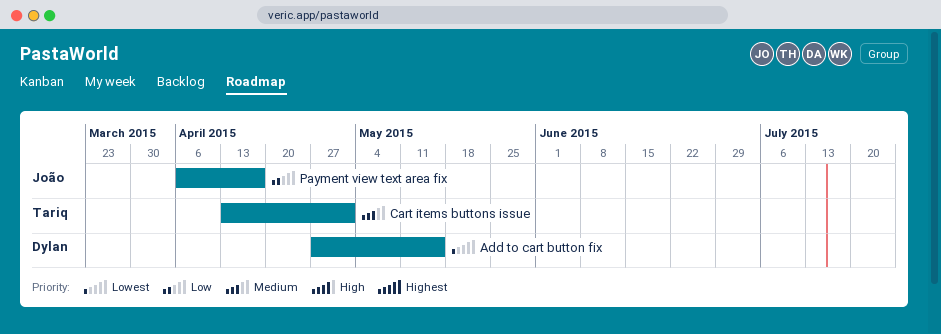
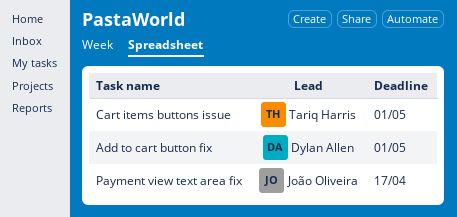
Add to cart button fix, due: May 15 -> May 1

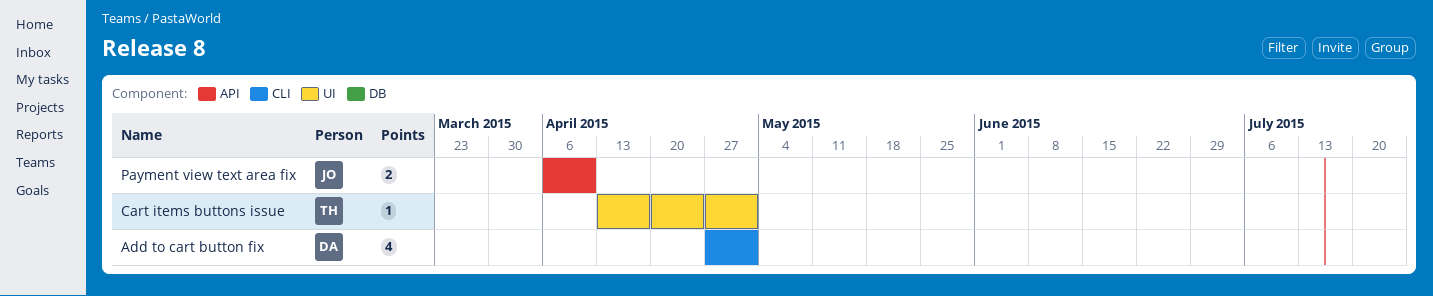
Payment view text area fix, due: Apr 17 -> Apr 10

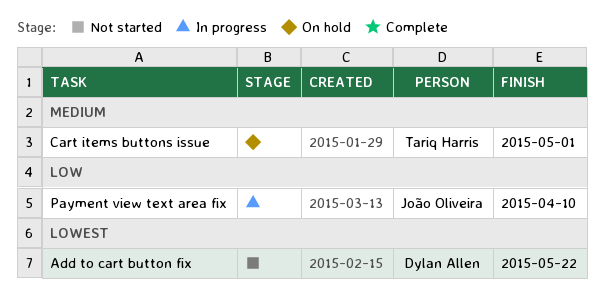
Add to cart button fix, due: May 1 -> May 22

